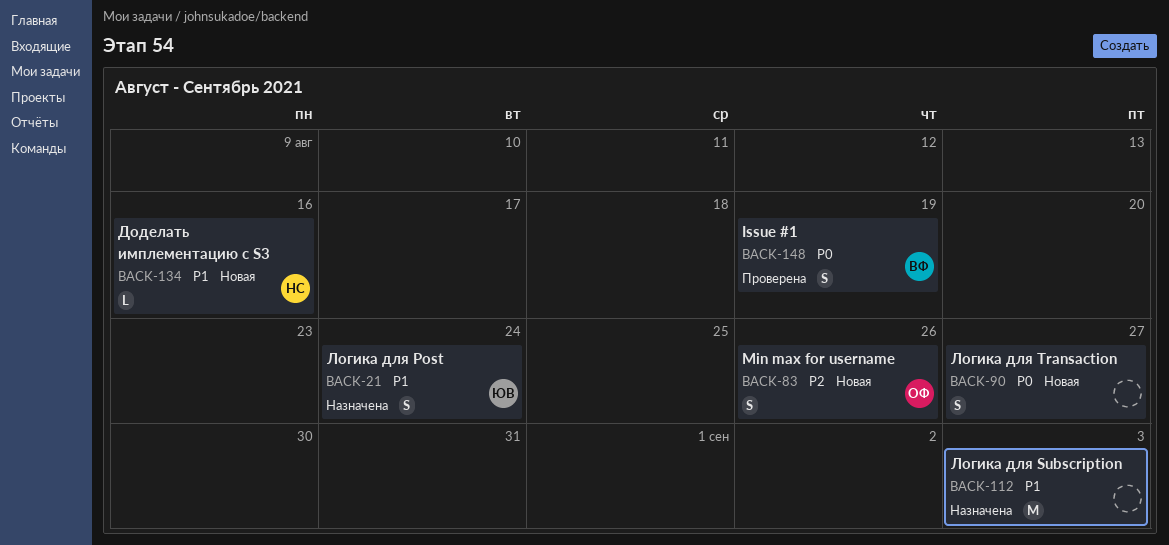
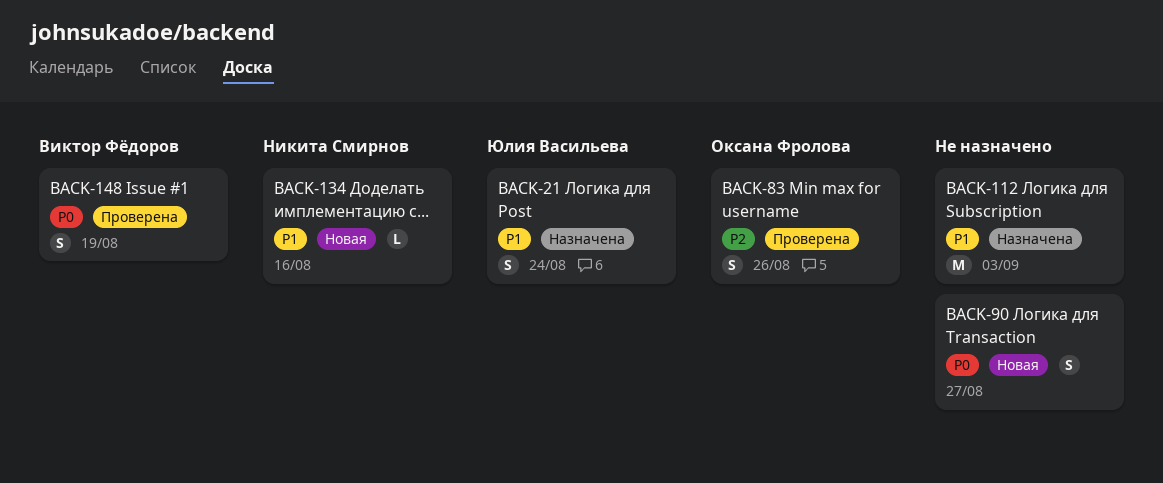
BACK-83, status: Новая -> Проверена

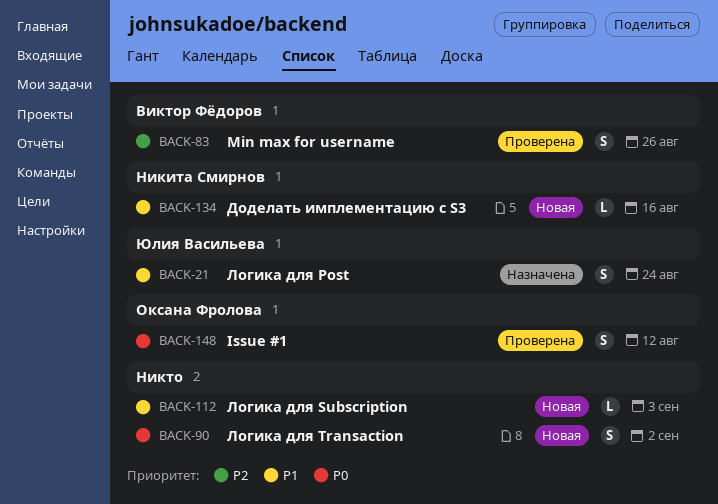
BACK-83, owner: Оксана Фролова -> Виктор Фёдоров
BACK-90, due: Aug 27 -> Sep 2
BACK-112, status: Назначена -> Новая
BACK-112, estimate: M -> L
BACK-148, owner: Виктор Фёдоров -> Оксана Фролова
BACK-148, due: Aug 19 -> Aug 12

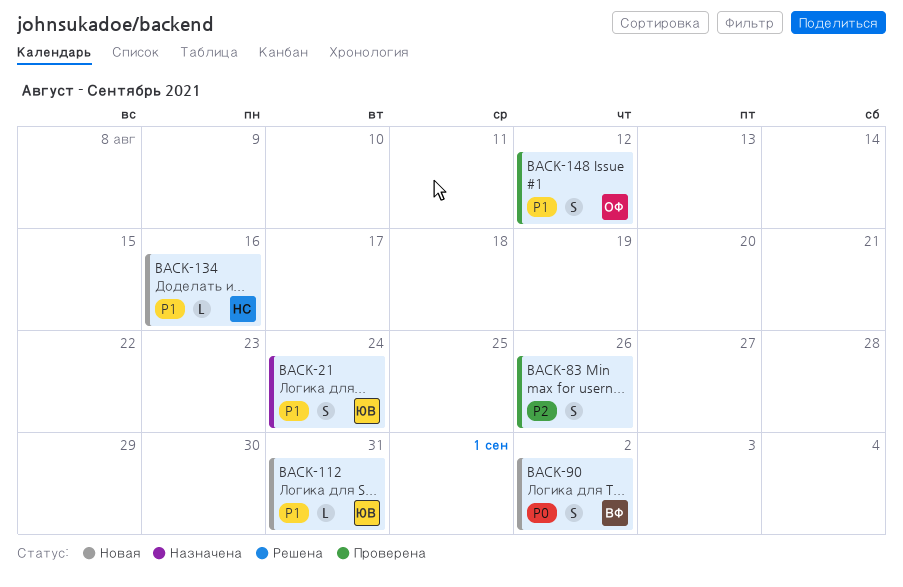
BACK-83, owner: Виктор Фёдоров -> none
BACK-90, owner: none -> Виктор Фёдоров
BACK-112, owner: none -> Юлия Васильева
BACK-112, due: Sep 3 -> Aug 31
BACK-148, priority: P0 -> P1

